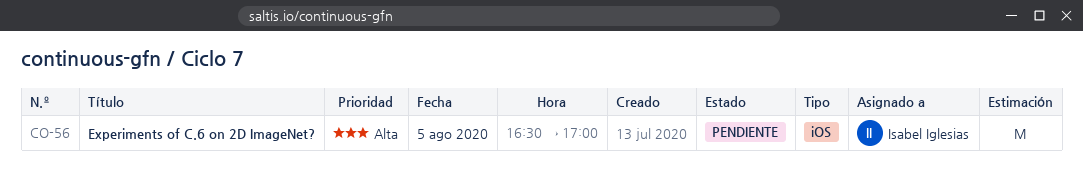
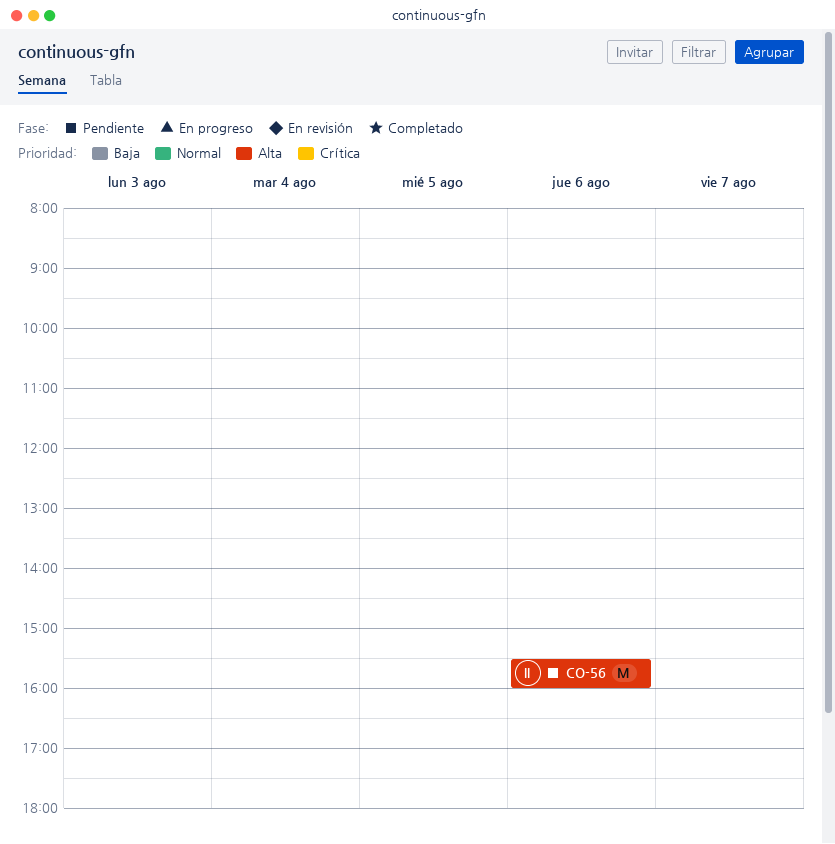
CO-56, day: Aug 5 -> Aug 6
CO-56, begins: 16:30 -> 15:30
CO-56, ends: 17:00 -> 16:00

